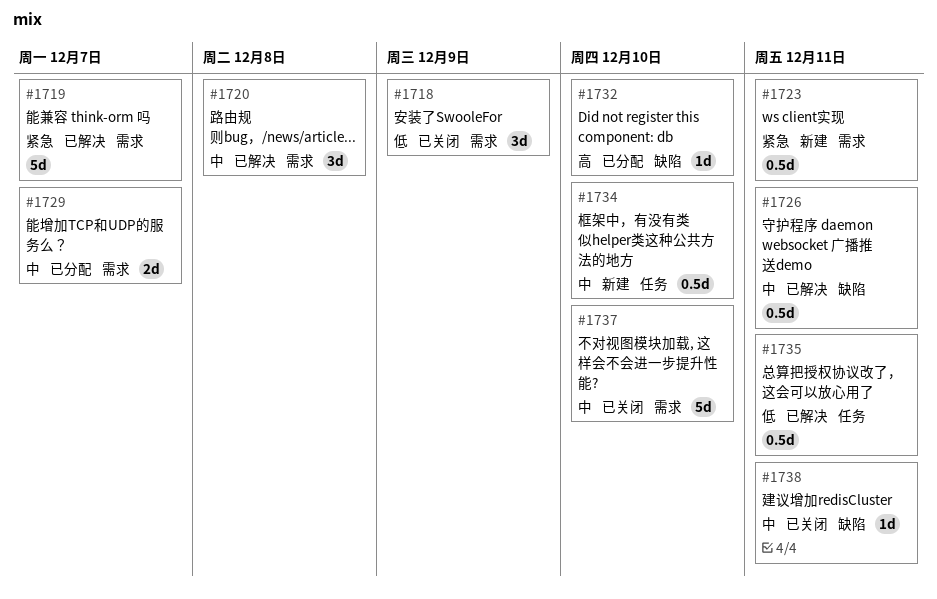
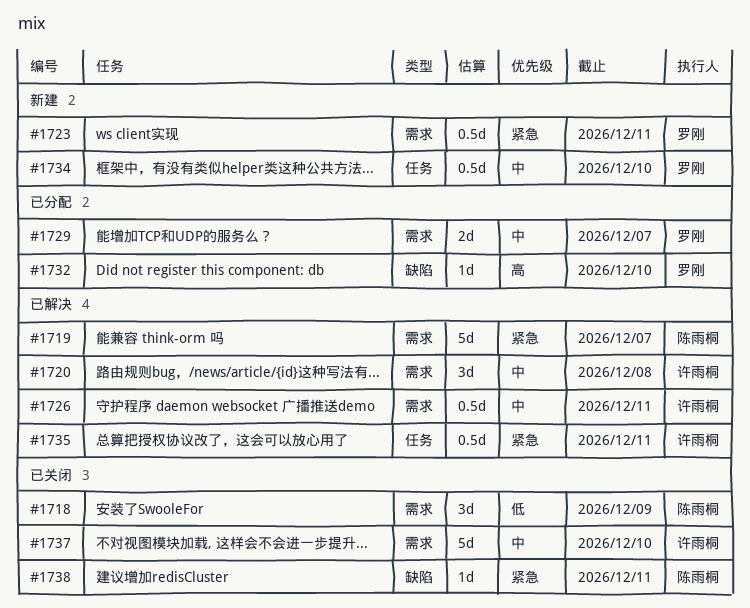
#1726, label: 缺陷 -> 需求
#1735, priority: 低 -> 紧急
#1738, priority: 中 -> 紧急

